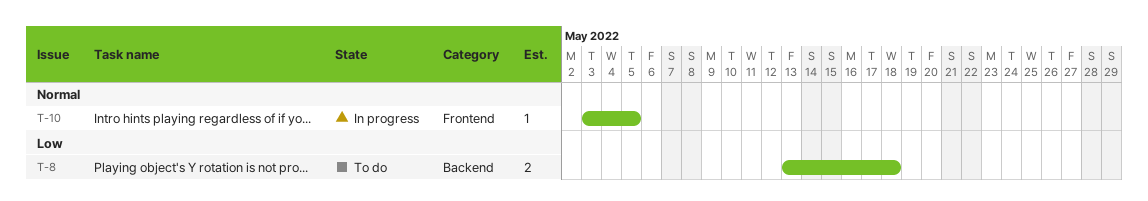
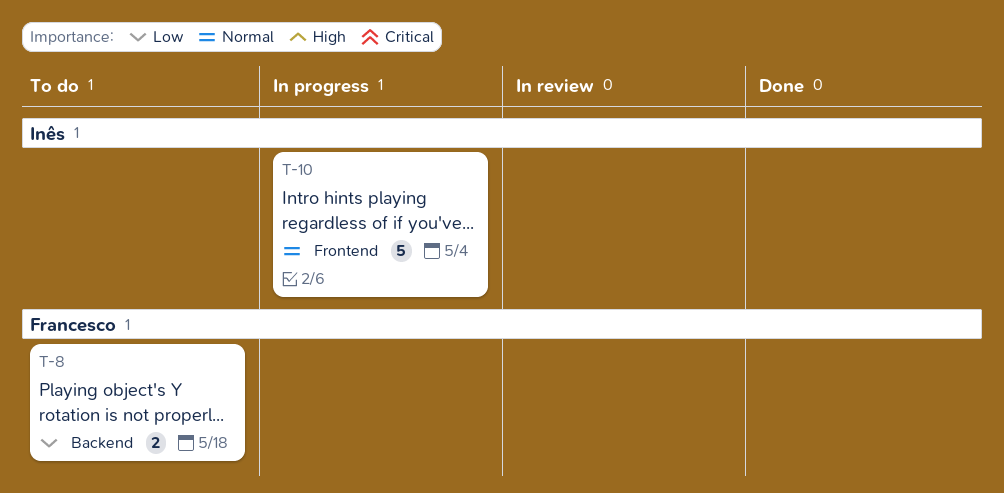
T-10, estimate: 1 -> 5
T-10, due: May 5 -> May 4

